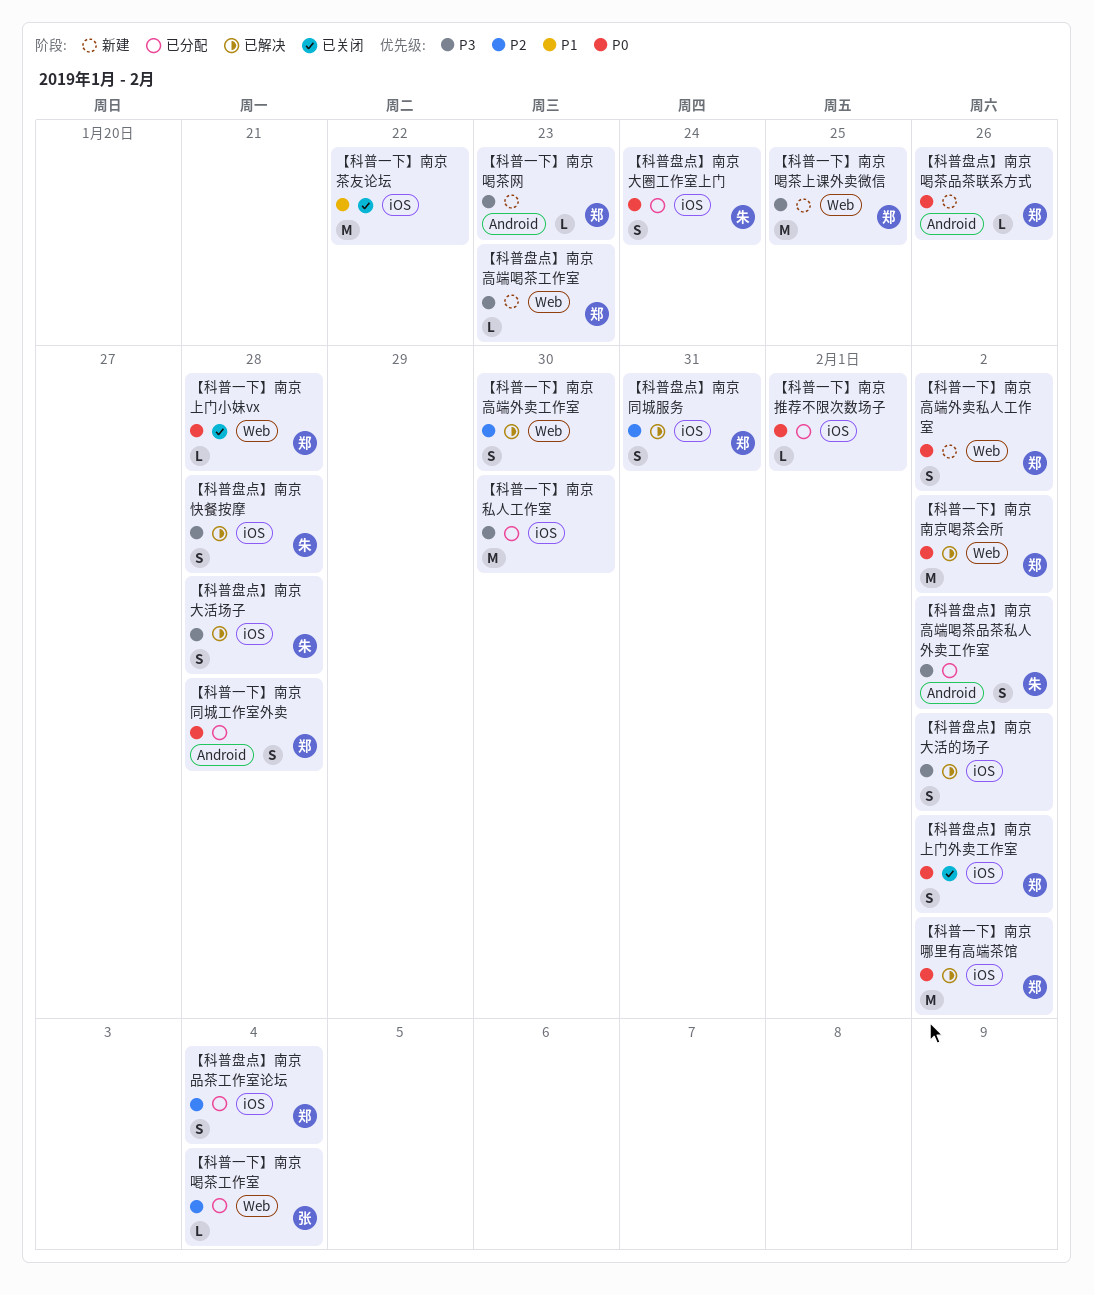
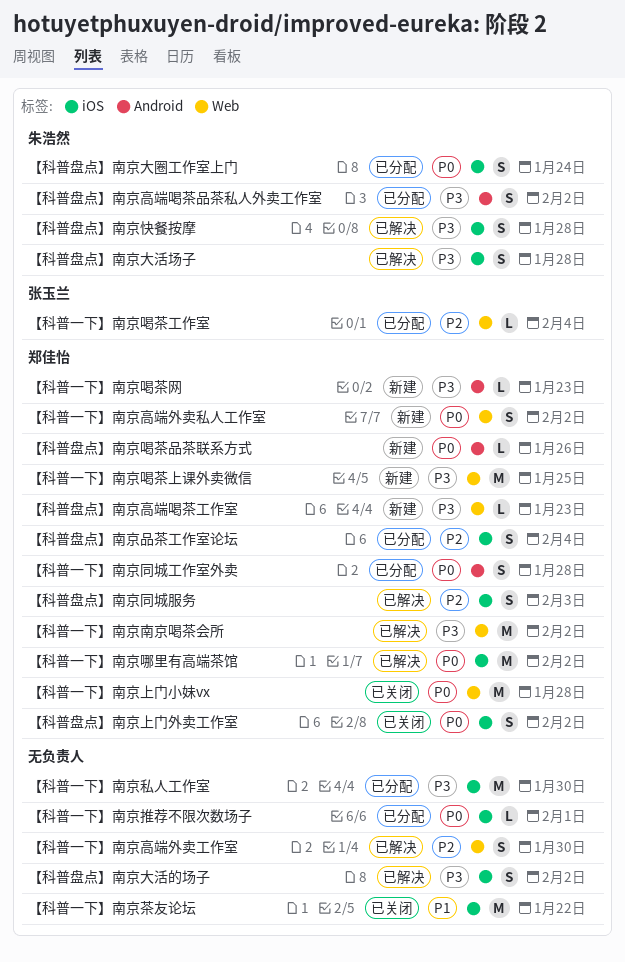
【科普一下】南京上门小妹vx, estimate: L -> M
【科普一下】南京南京喝茶会所, priority: P0 -> P3
【科普盘点】南京同城服务, due: Jan 31 -> Feb 3

